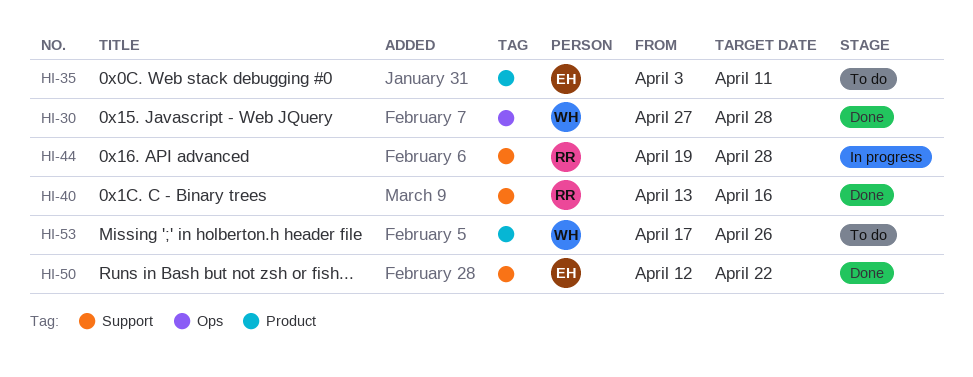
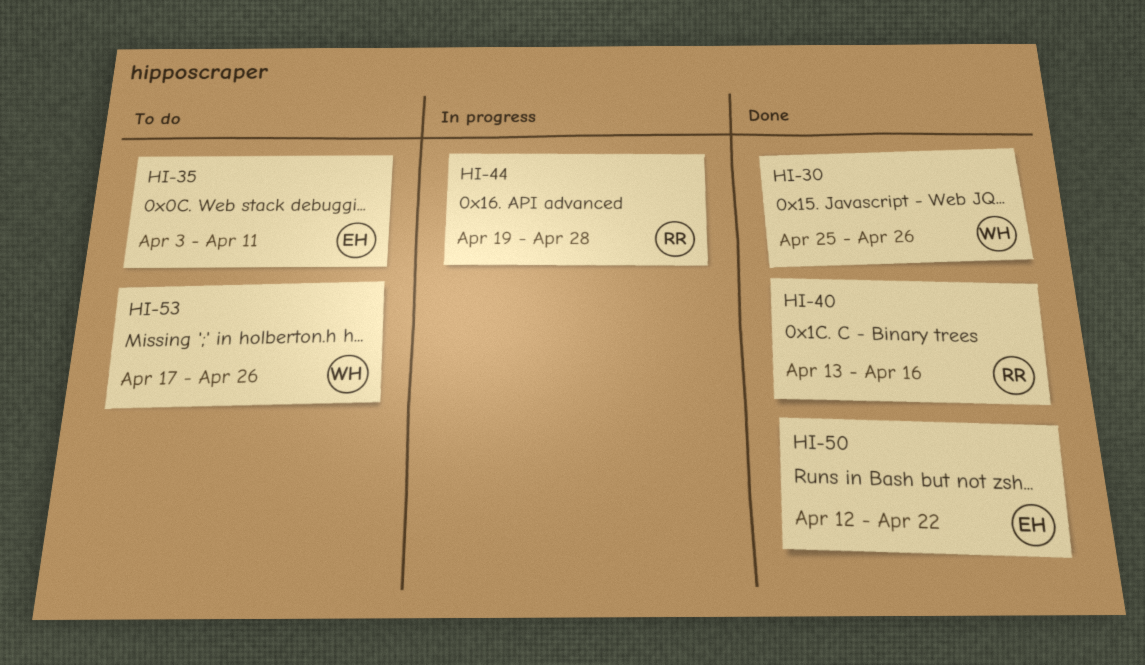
HI-30, start: Apr 27 -> Apr 25
HI-30, due: Apr 28 -> Apr 26

